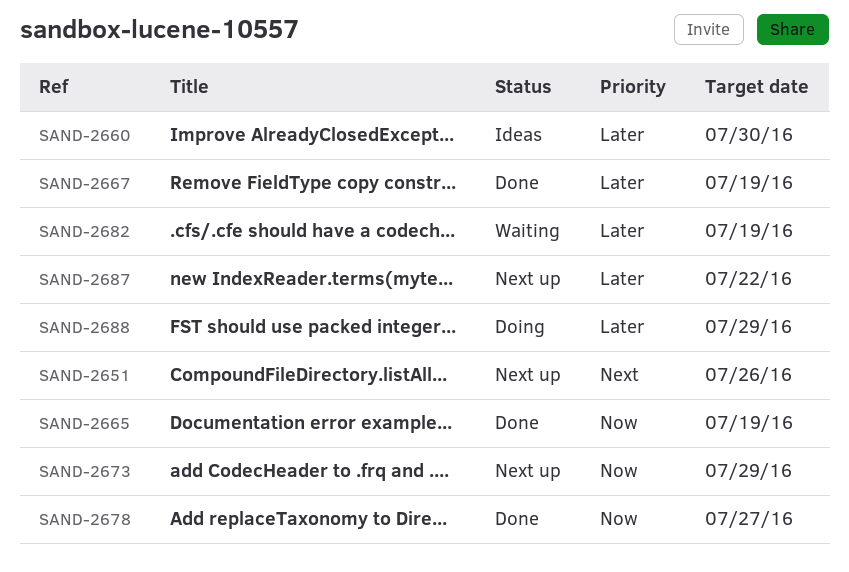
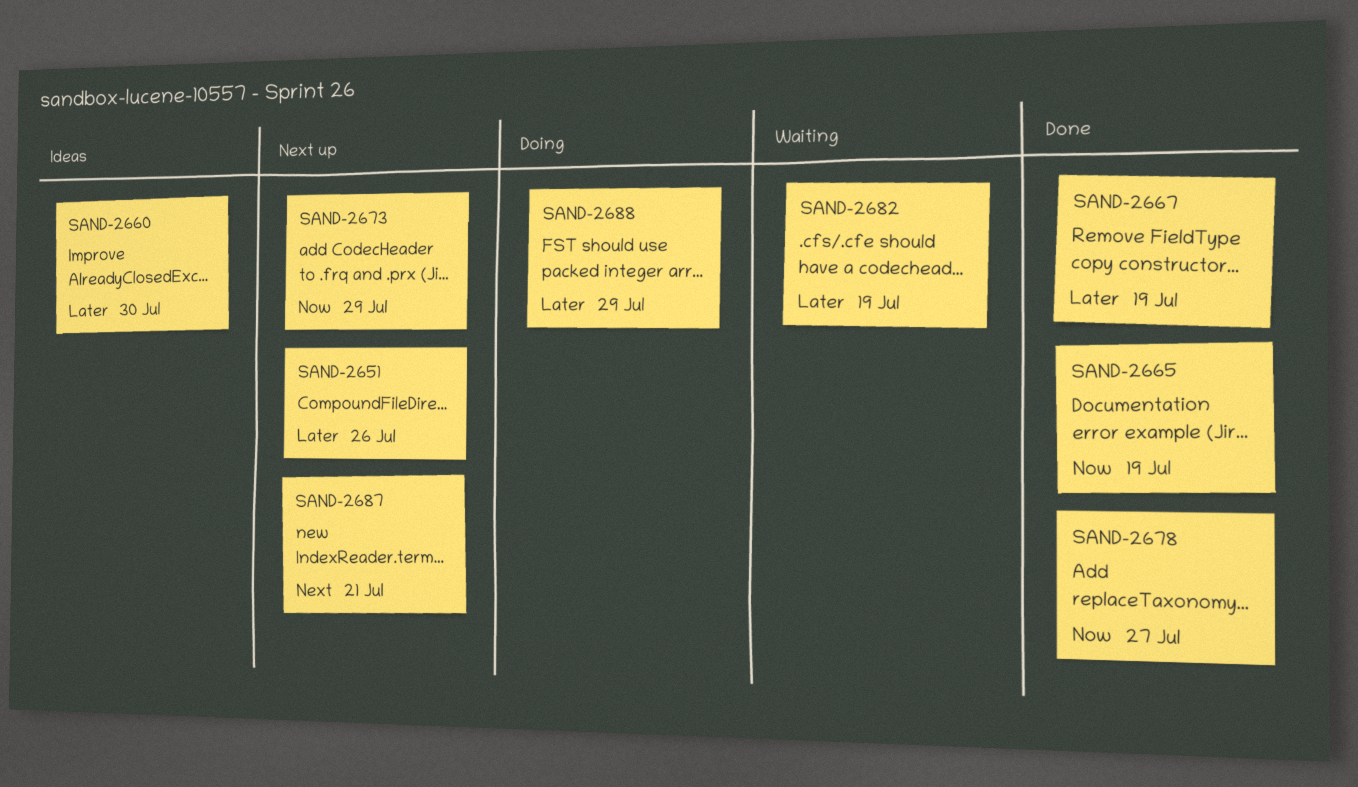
SAND-2651, priority: Next -> Later
SAND-2687, priority: Later -> Next
SAND-2687, due: Jul 22 -> Jul 21

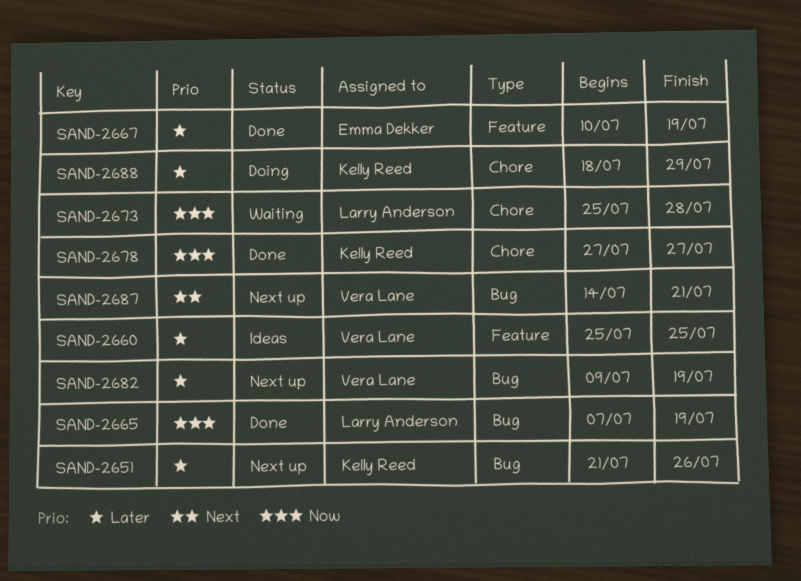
SAND-2660, due: Jul 30 -> Jul 25
SAND-2673, status: Next up -> Waiting
SAND-2673, due: Jul 29 -> Jul 28
SAND-2682, status: Waiting -> Next up

